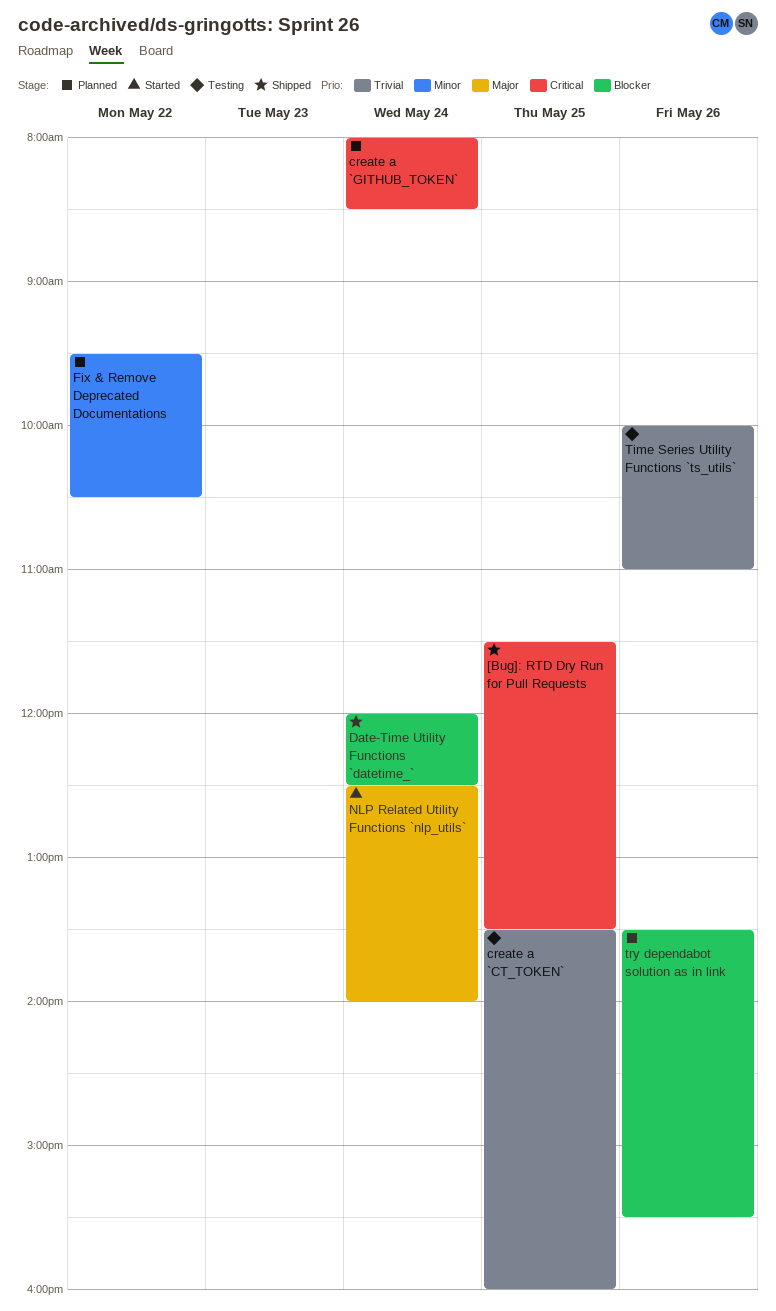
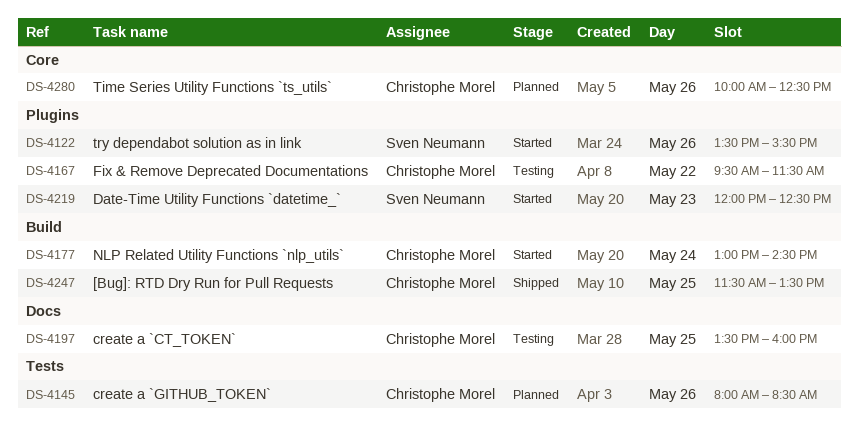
create a `GITHUB_TOKEN`, day: May 24 -> May 26
Date-Time Utility Functions `datetime_`, status: Shipped -> Started
Date-Time Utility Functions `datetime_`, day: May 24 -> May 23
Fix & Remove Deprecated Documentations, status: Planned -> Testing
Fix & Remove Deprecated Documentations, ends: 10:30 -> 11:30
NLP Related Utility Functions `nlp_utils`, begins: 12:30 -> 13:00
NLP Related Utility Functions `nlp_utils`, ends: 14:00 -> 14:30
Time Series Utility Functions `ts_utils`, status: Testing -> Planned
Time Series Utility Functions `ts_utils`, ends: 11:00 -> 12:30
try dependabot solution as in link, status: Planned -> Started

